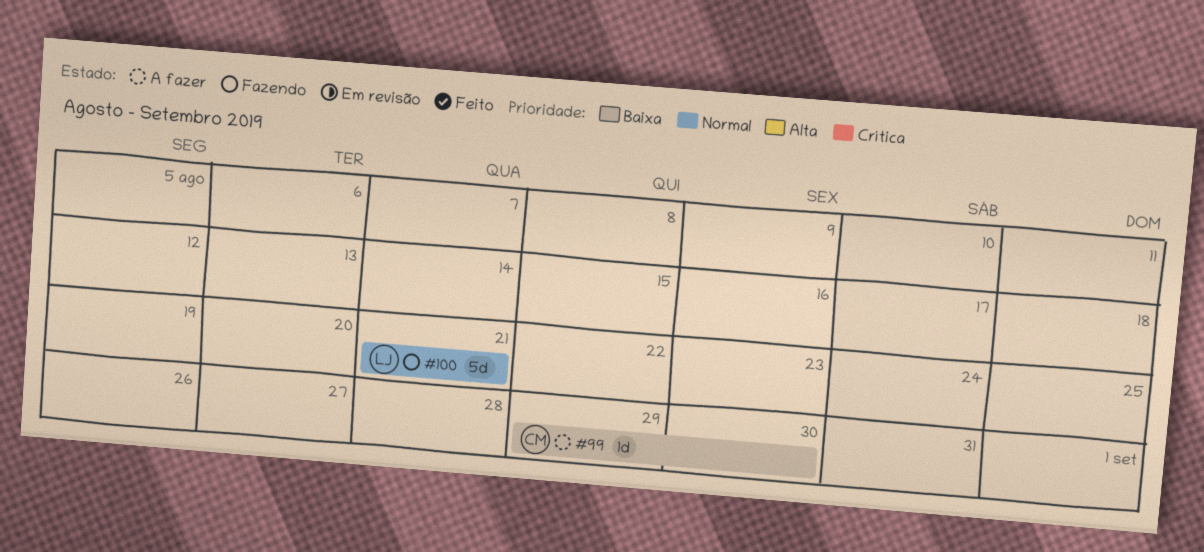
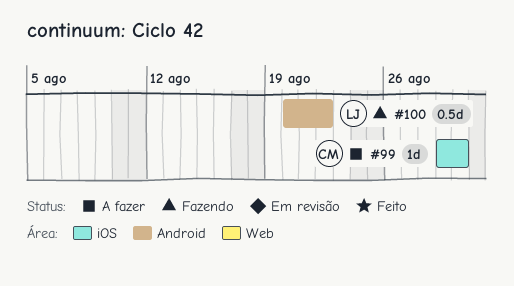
#100, estimate: 5d -> 0.5d
#100, start: Aug 21 -> Aug 20
#100, due: Aug 21 -> Aug 22

